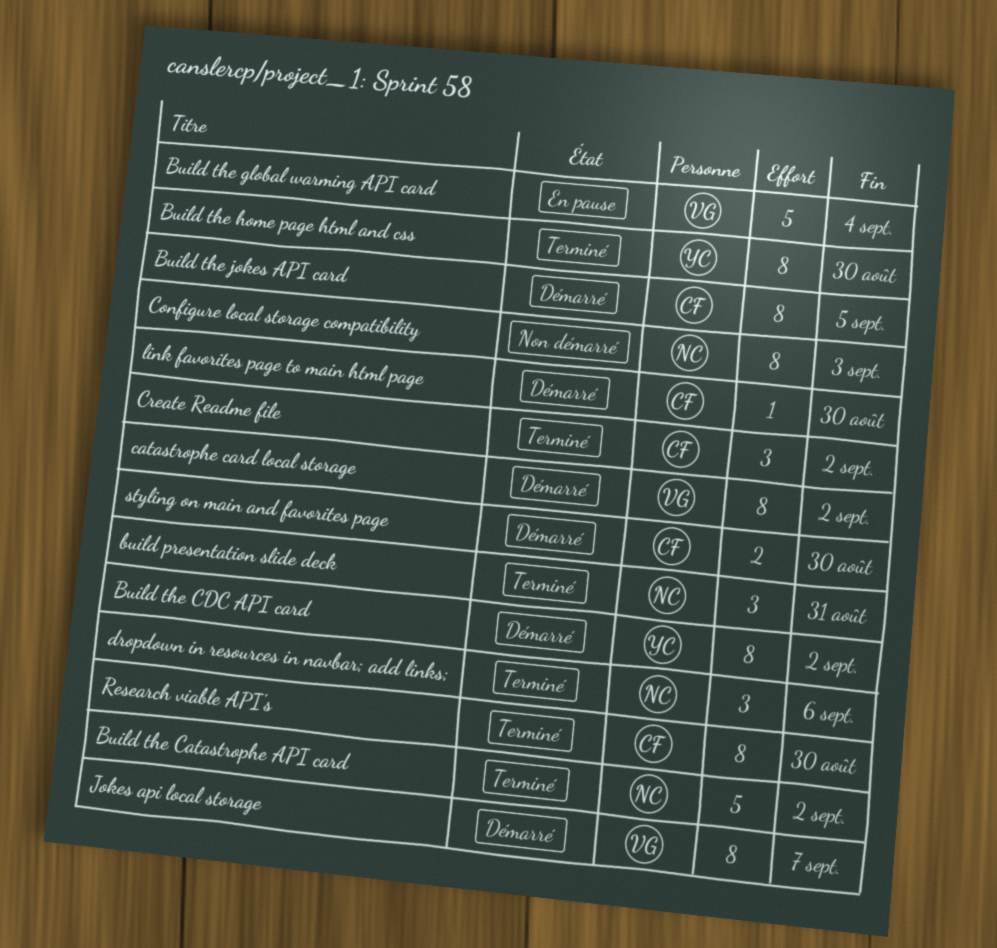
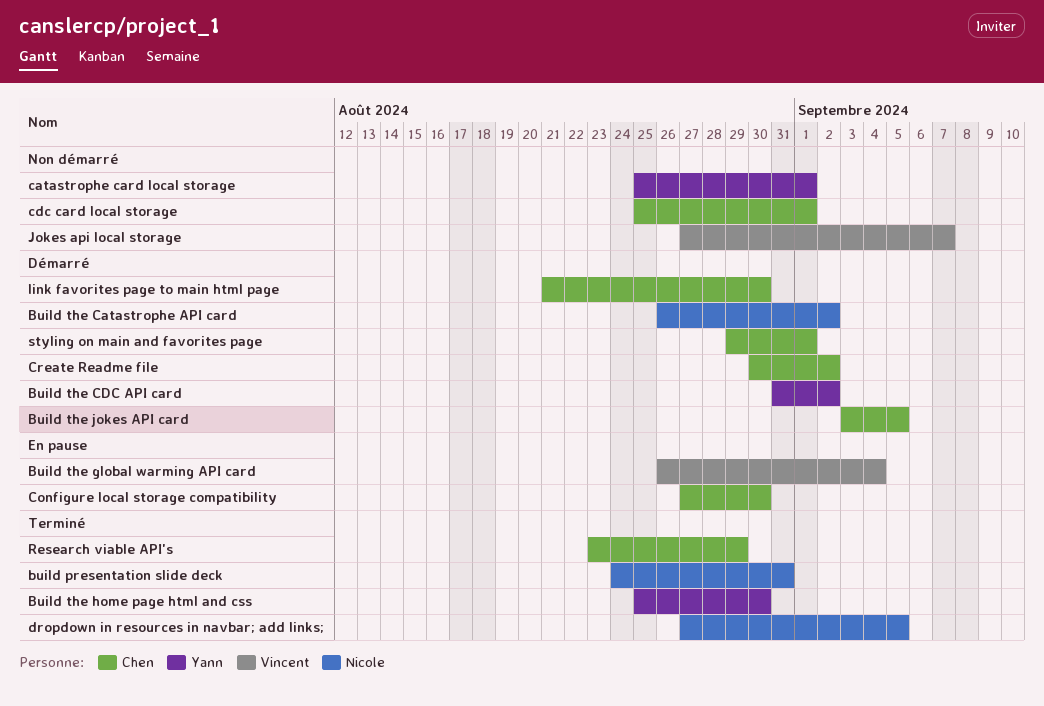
Build the Catastrophe API card, status: Terminé -> Démarré
catastrophe card local storage, status: Démarré -> Non démarré
catastrophe card local storage, owner: Vincent -> Yann
catastrophe card local storage, due: Sep 2 -> Sep 1
cdc card local storage: none -> present
Configure local storage compatibility, status: Non démarré -> En pause
Configure local storage compatibility, owner: Nicole -> Chen
Configure local storage compatibility, due: Sep 3 -> Aug 30
Create Readme file, status: Terminé -> Démarré
dropdown in resources in navbar; add links;, due: Sep 6 -> Sep 5
Jokes api local storage, status: Démarré -> Non démarré
Research viable API's, due: Aug 30 -> Aug 29
styling on main and favorites page, due: Aug 30 -> Sep 1

